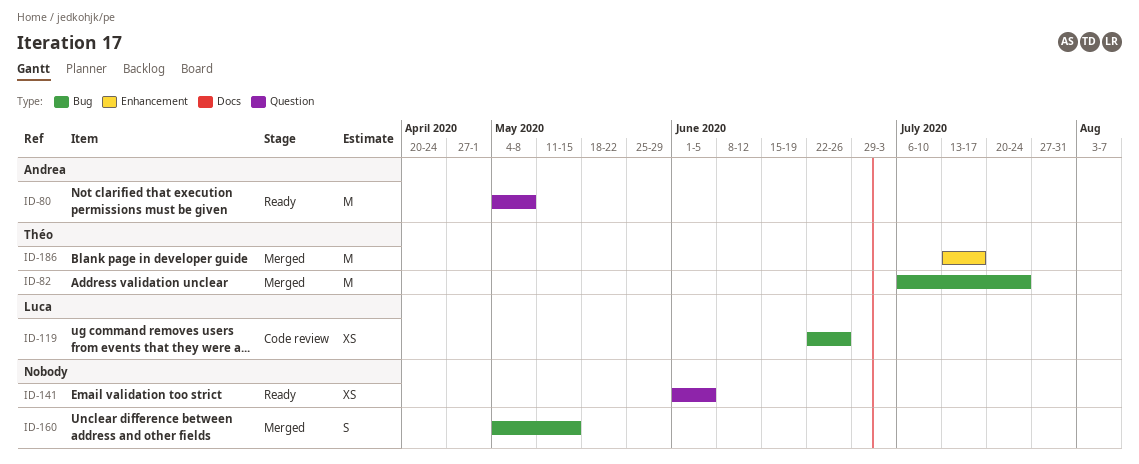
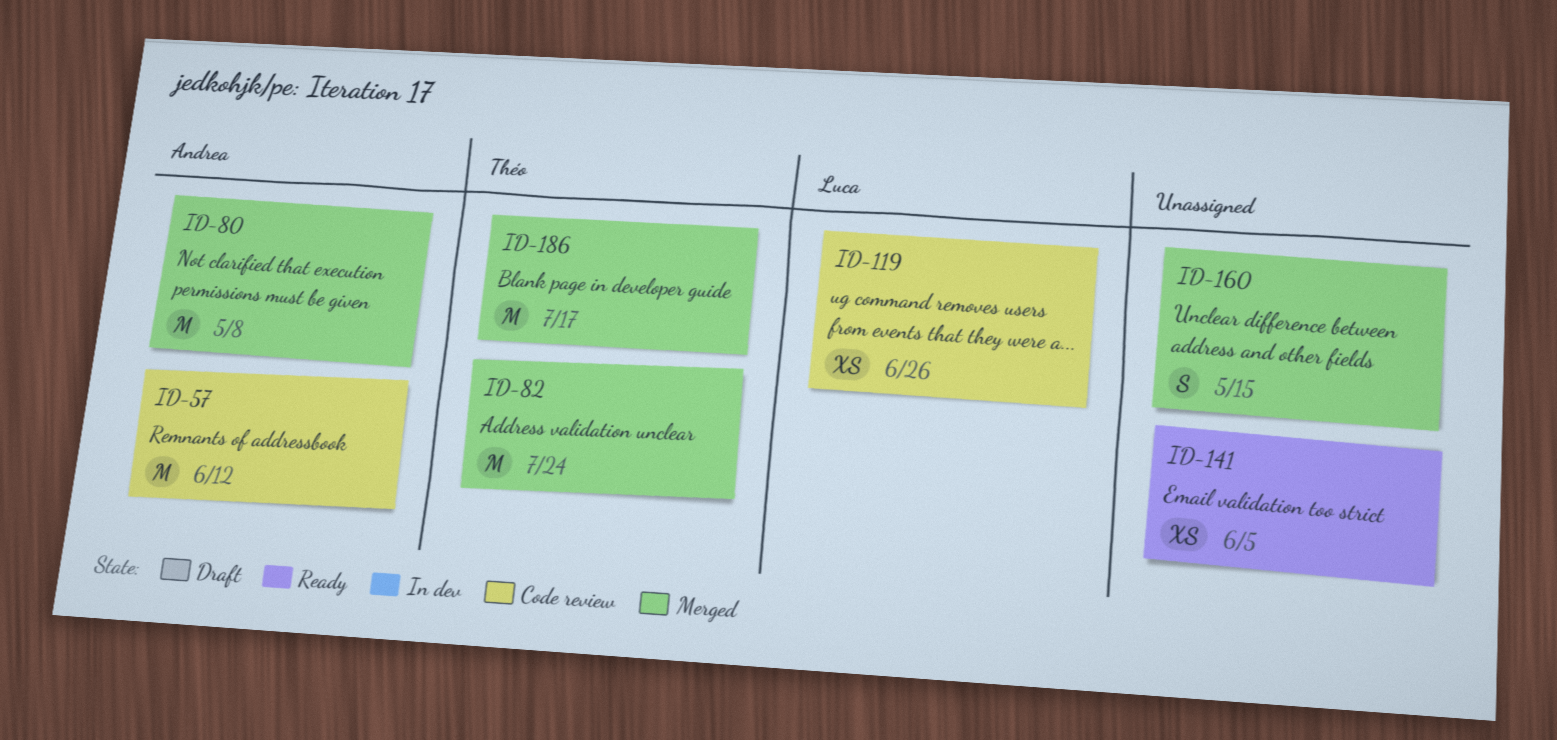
ID-57: none -> present
ID-80, status: Ready -> Merged

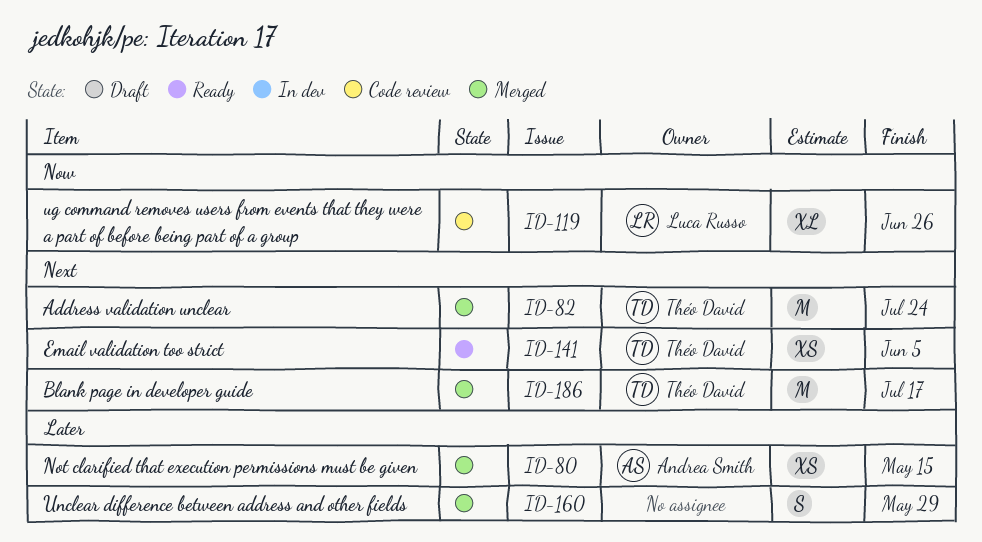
ID-57: present -> none
ID-80, estimate: M -> XS
ID-80, due: May 8 -> May 15
ID-119, estimate: XS -> XL
ID-141, owner: none -> Théo David
ID-160, due: May 15 -> May 29

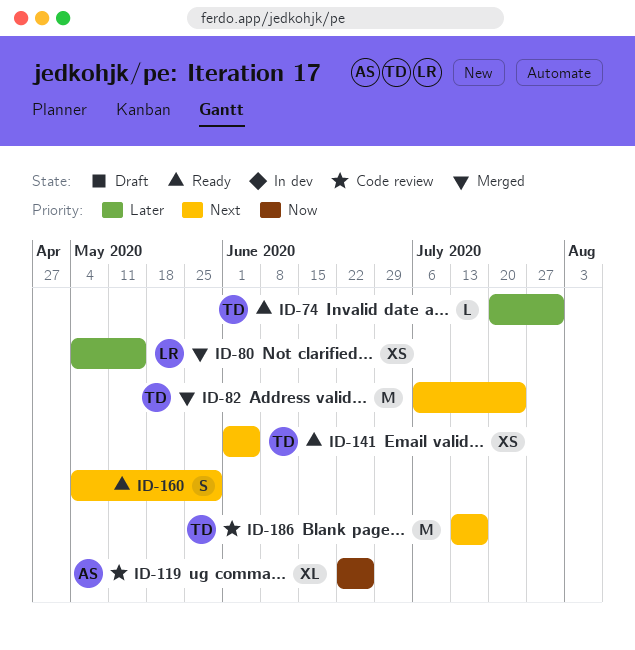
ID-74: none -> present
ID-80, owner: Andrea Smith -> Luca Russo
ID-119, owner: Luca Russo -> Andrea Smith
ID-160, status: Merged -> Ready
ID-160, priority: Later -> Next
ID-186, status: Merged -> Code review

